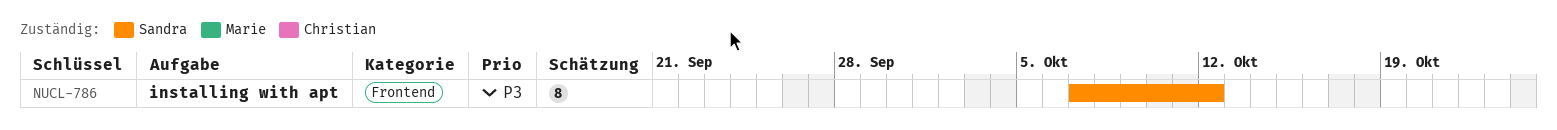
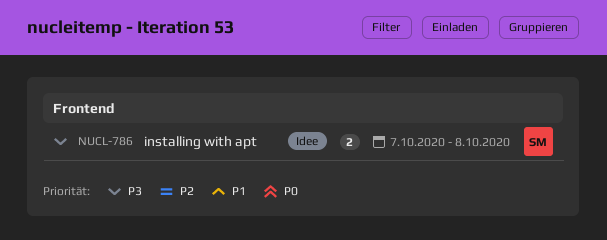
NUCL-786, estimate: 8 -> 2
NUCL-786, due: Oct 12 -> Oct 8

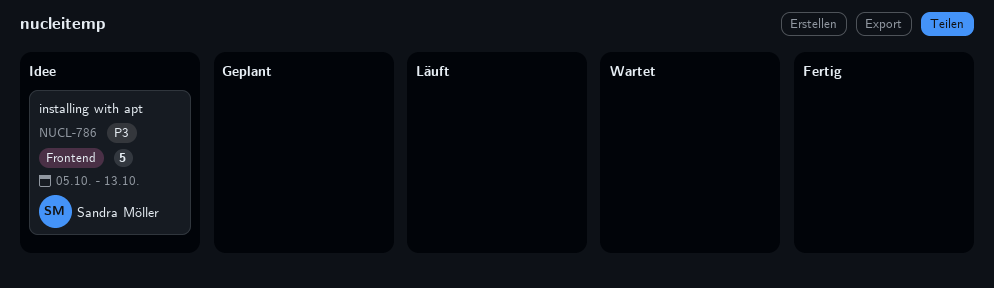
NUCL-786, estimate: 2 -> 5
NUCL-786, start: Oct 7 -> Oct 5
NUCL-786, due: Oct 8 -> Oct 13

